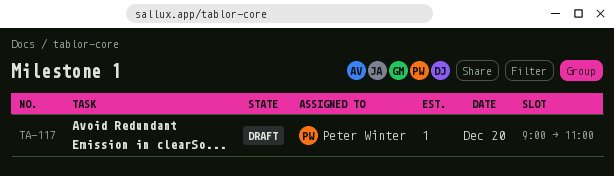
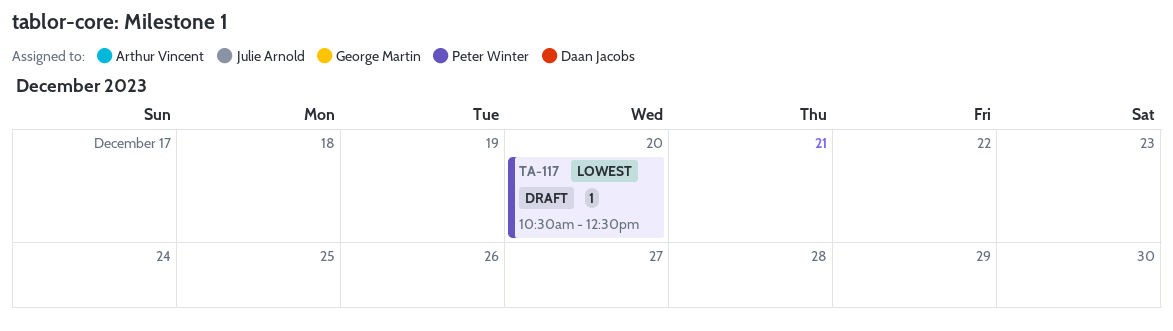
TA-117, begins: 09:00 -> 10:30
TA-117, ends: 11:00 -> 12:30

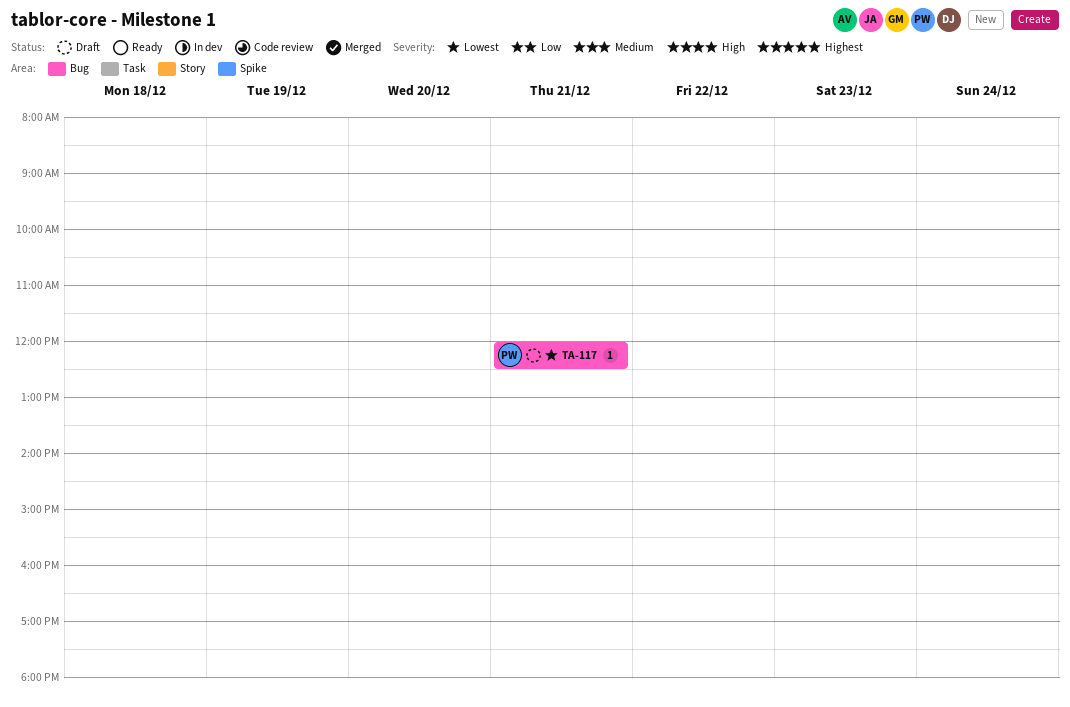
TA-117, day: Dec 20 -> Dec 21
TA-117, begins: 10:30 -> 12:00

